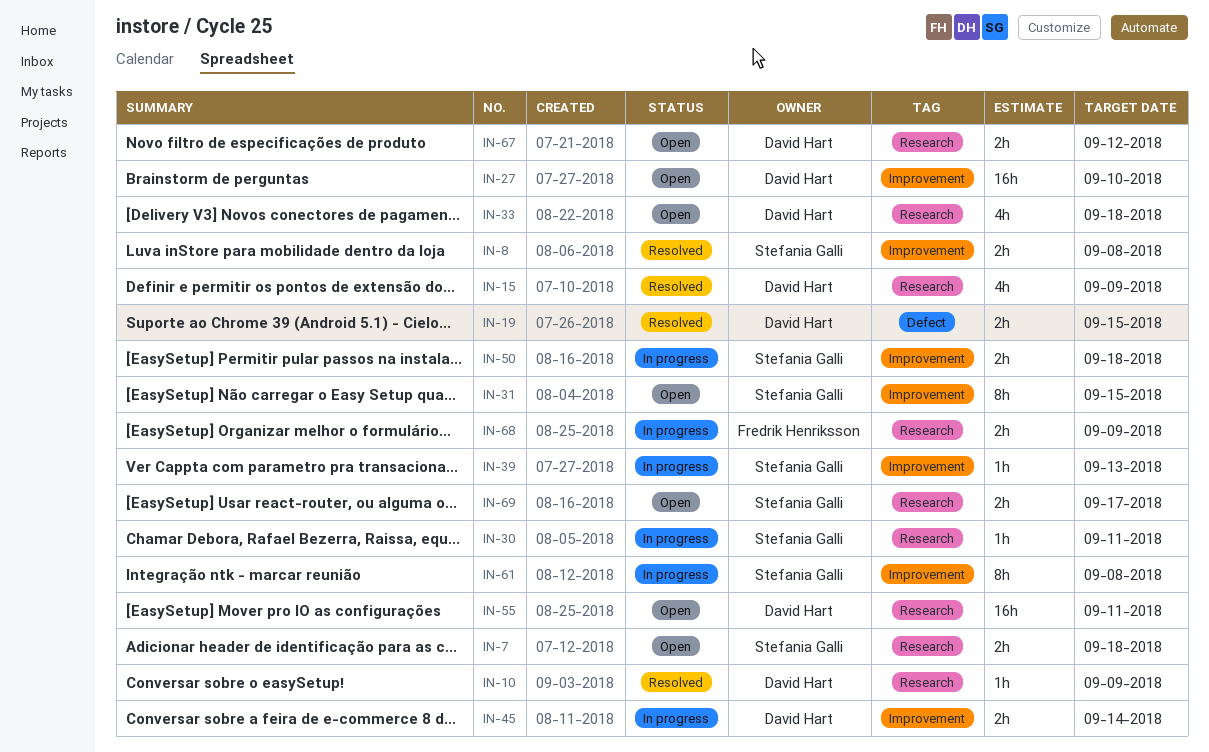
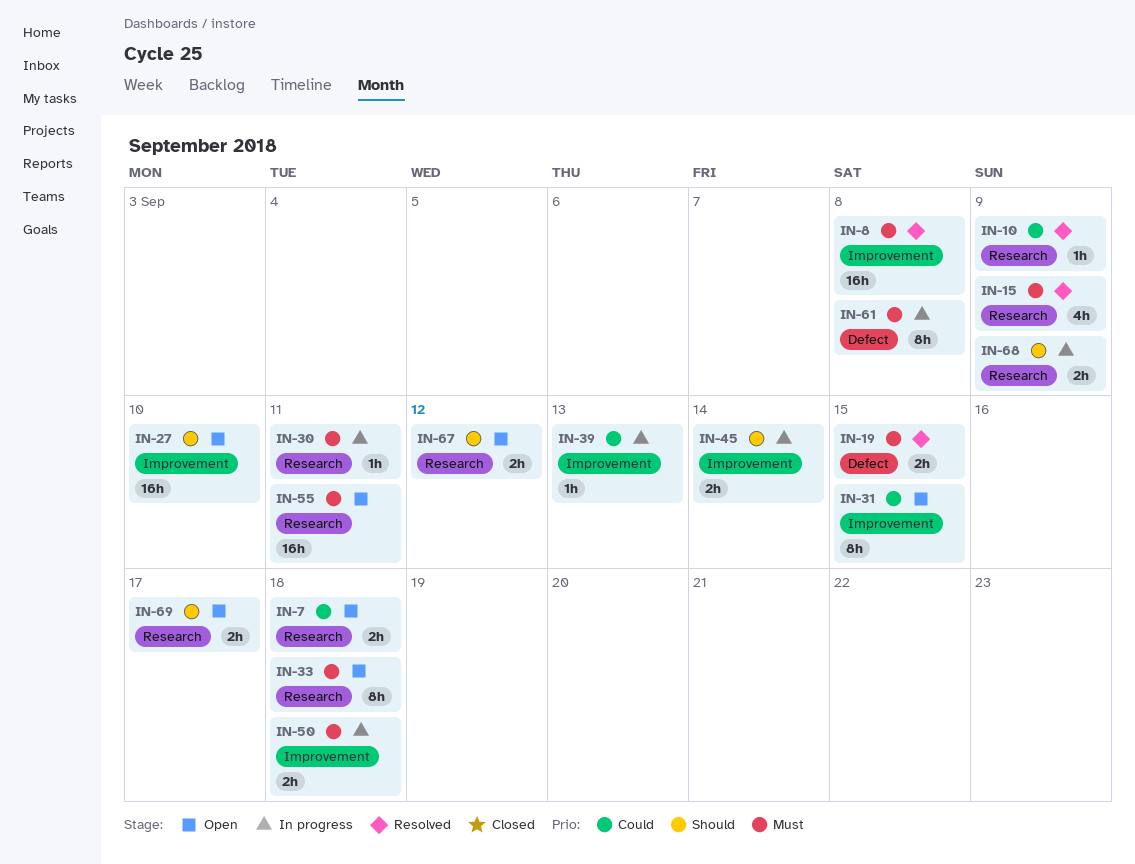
IN-8, estimate: 2h -> 16h
IN-33, estimate: 4h -> 8h
IN-61, label: Improvement -> Defect

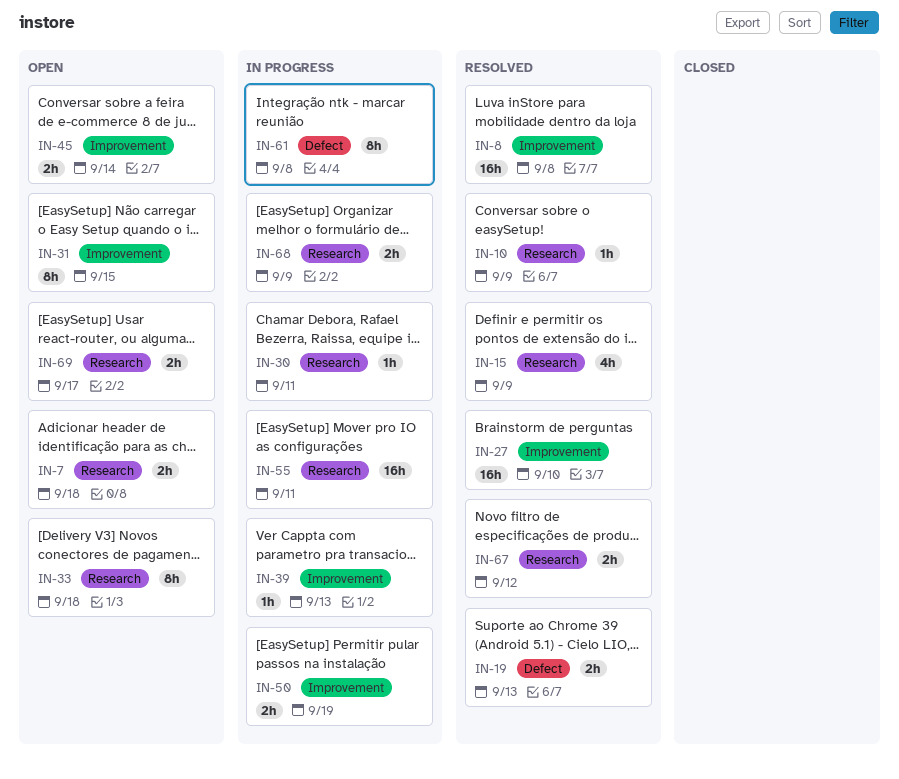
IN-19, due: Sep 15 -> Sep 13
IN-27, status: Open -> Resolved
IN-45, status: In progress -> Open
IN-50, due: Sep 18 -> Sep 19
IN-55, status: Open -> In progress
IN-67, status: Open -> Resolved

